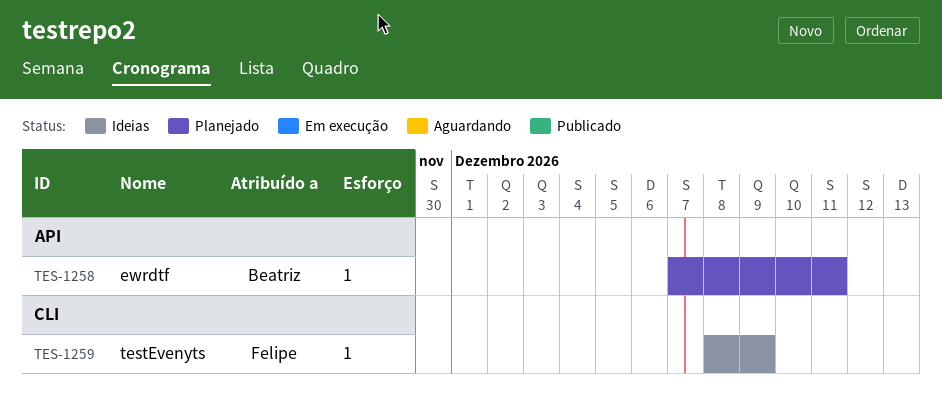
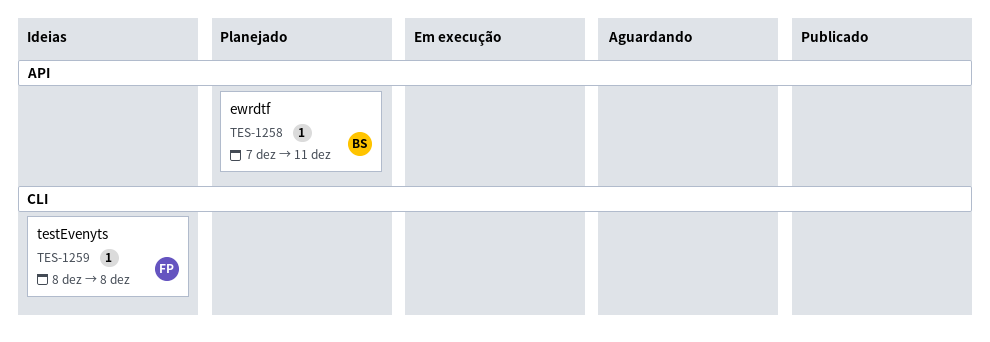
TES-1259, due: Dec 9 -> Dec 8

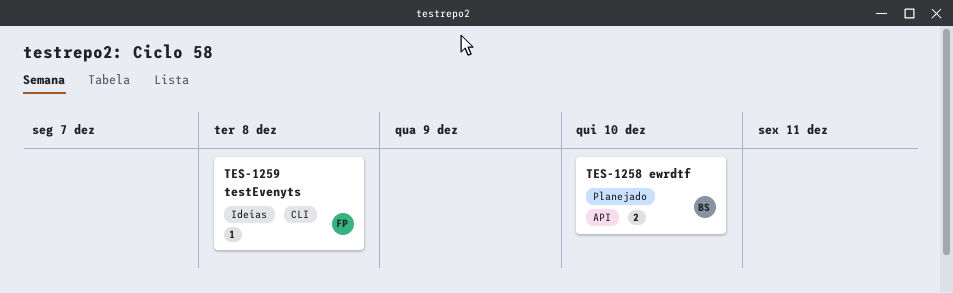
TES-1258, estimate: 1 -> 2
TES-1258, due: Dec 11 -> Dec 10

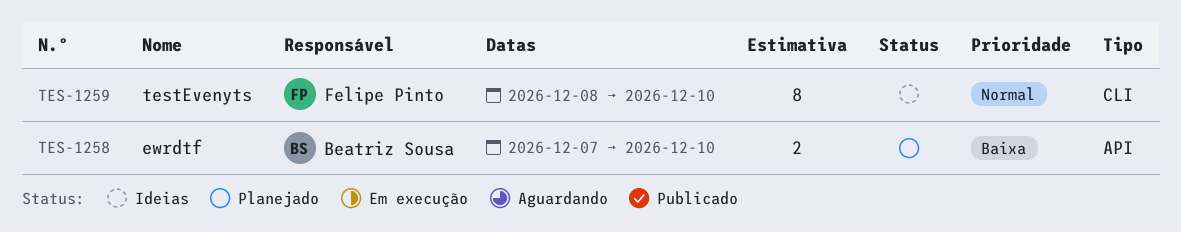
TES-1259, estimate: 1 -> 8
TES-1259, due: Dec 8 -> Dec 10

